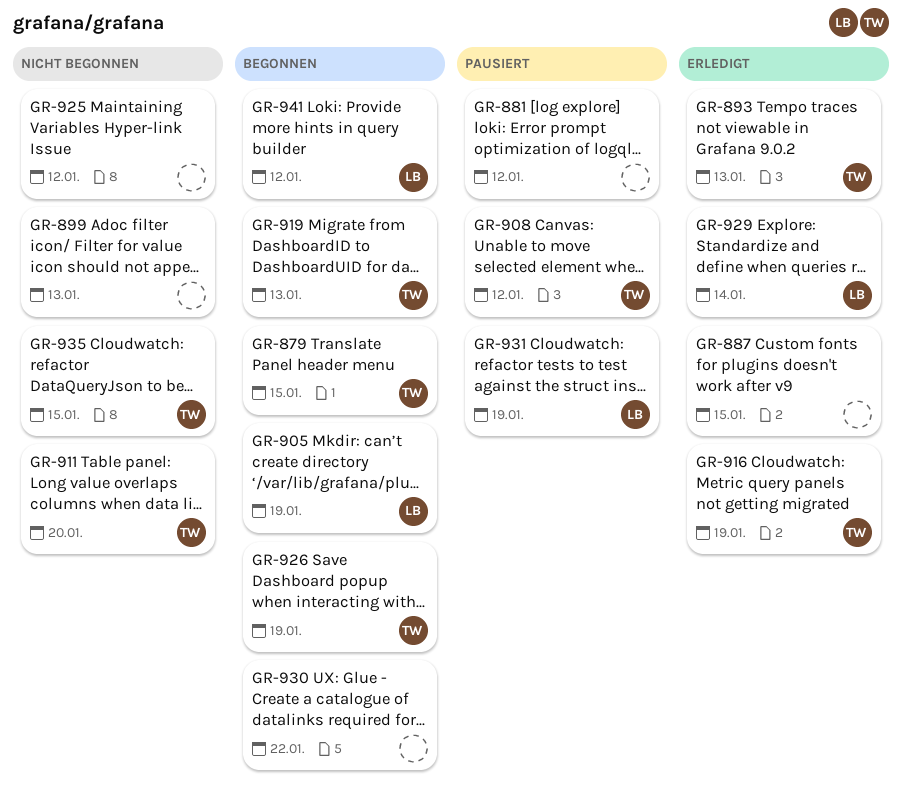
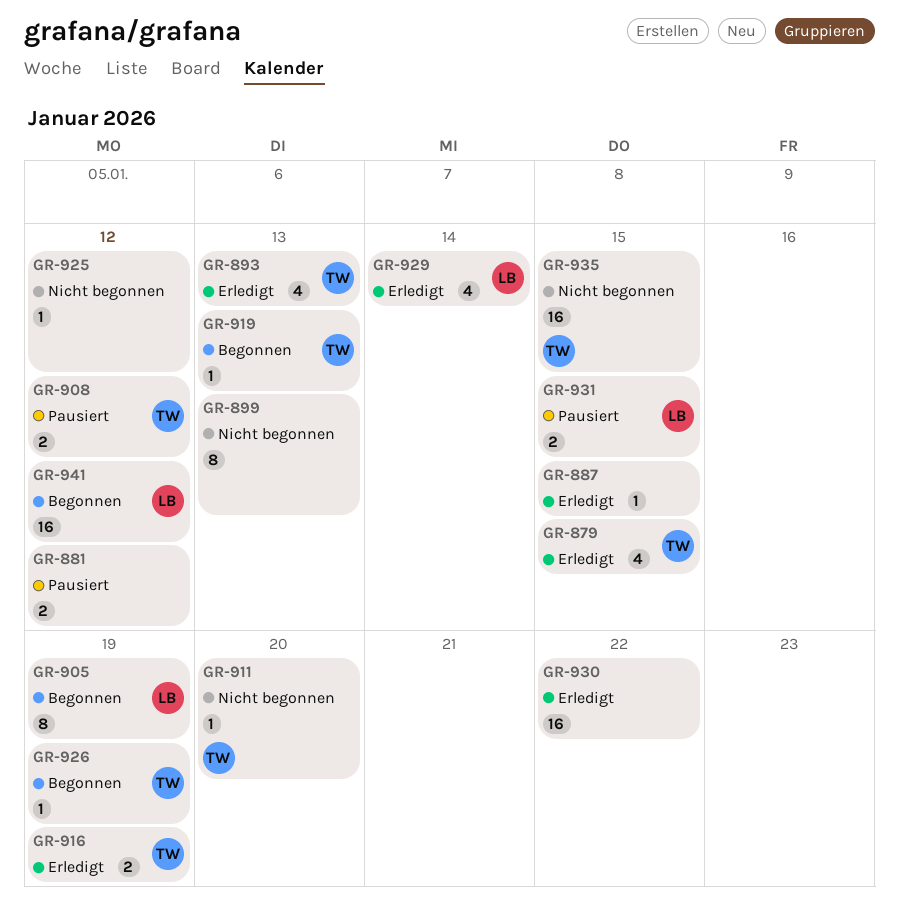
GR-879, status: Begonnen -> Erledigt
GR-930, status: Begonnen -> Erledigt
GR-931, due: Jan 19 -> Jan 15

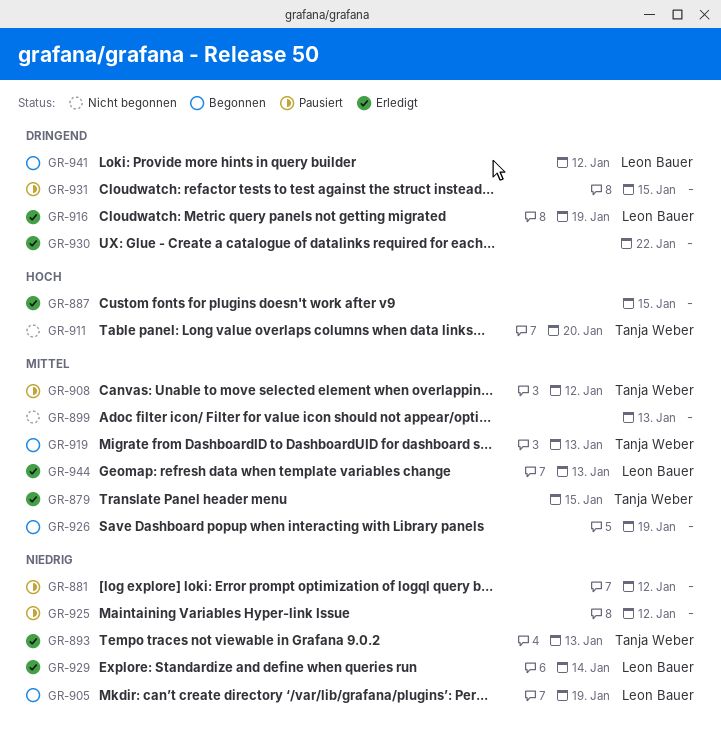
GR-916, owner: Tanja Weber -> Leon Bauer
GR-925, status: Nicht begonnen -> Pausiert
GR-926, owner: Tanja Weber -> none
GR-931, owner: Leon Bauer -> none
GR-935: present -> none
GR-944: none -> present

